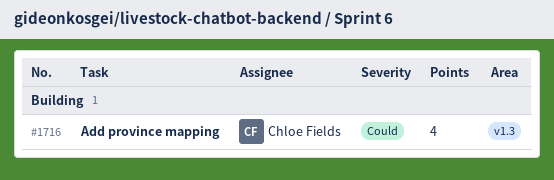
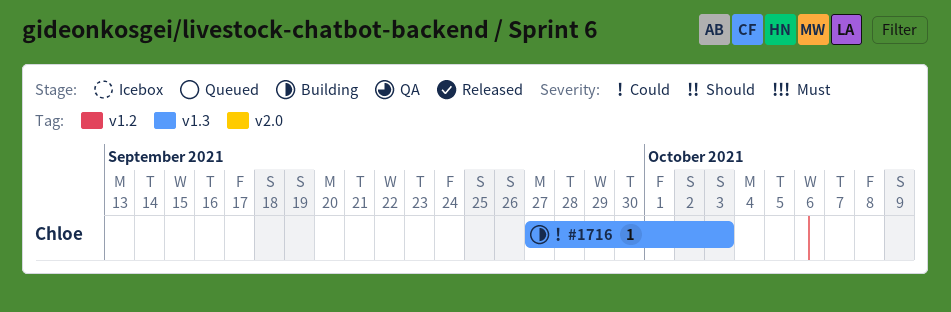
#1716, estimate: 4 -> 1

